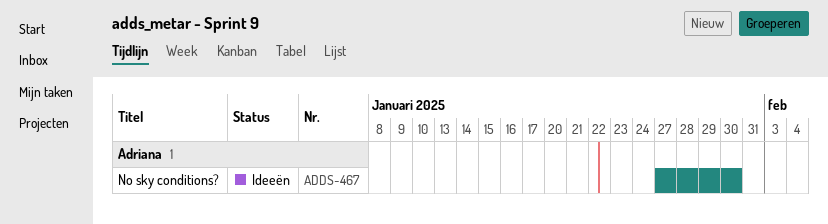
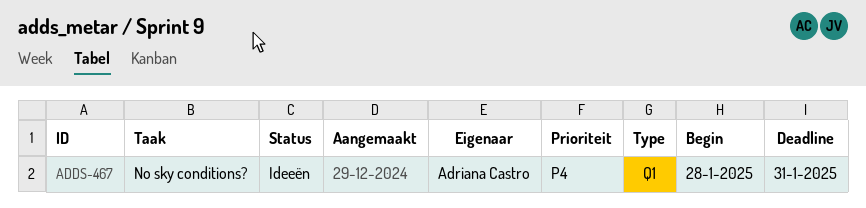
ADDS-467, start: Jan 27 -> Jan 28
ADDS-467, due: Jan 30 -> Jan 31

